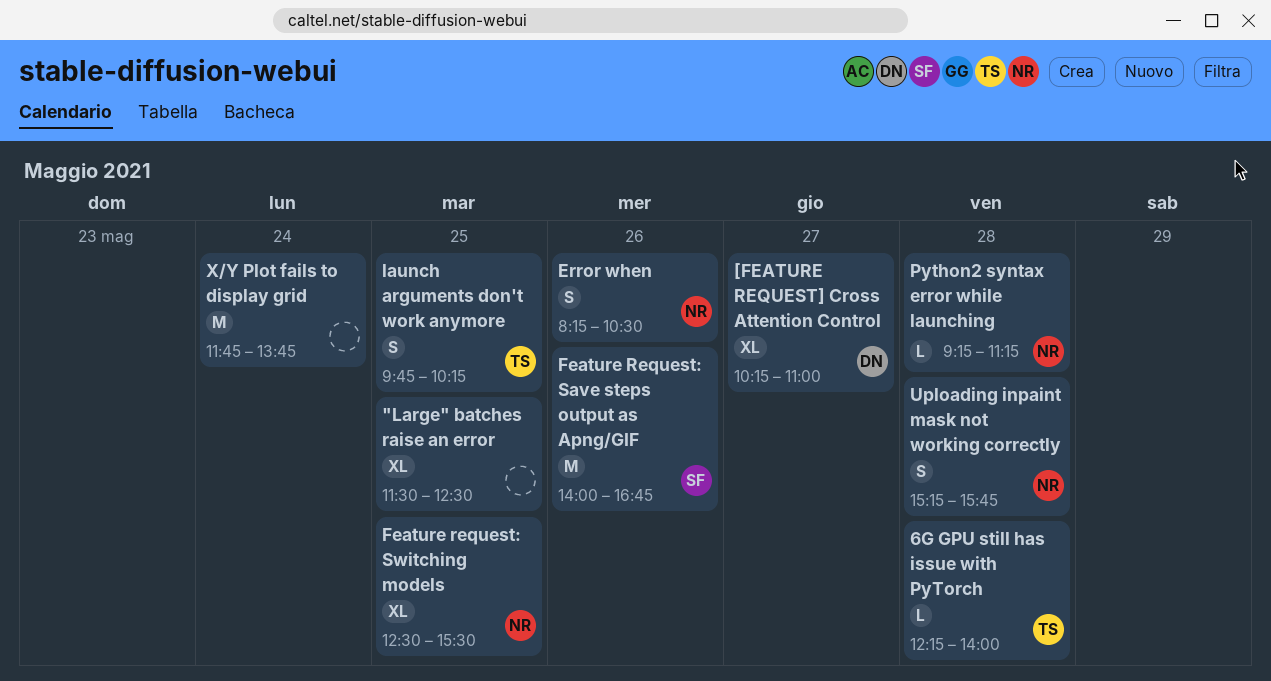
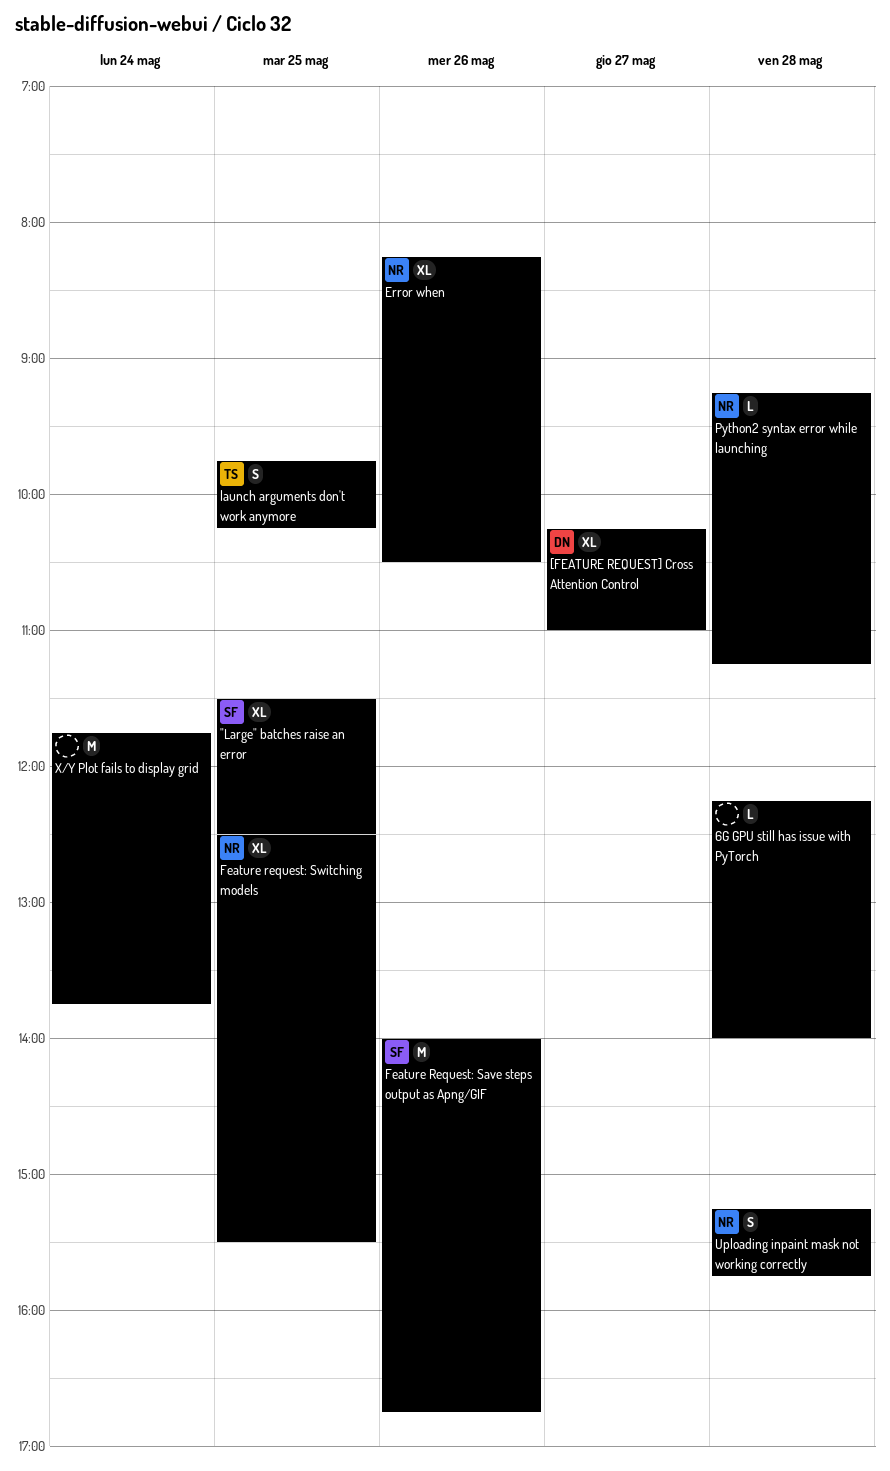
"Large" batches raise an error, owner: none -> SF
6G GPU still has issue with PyTorch, owner: TS -> none
Error when, estimate: S -> XL

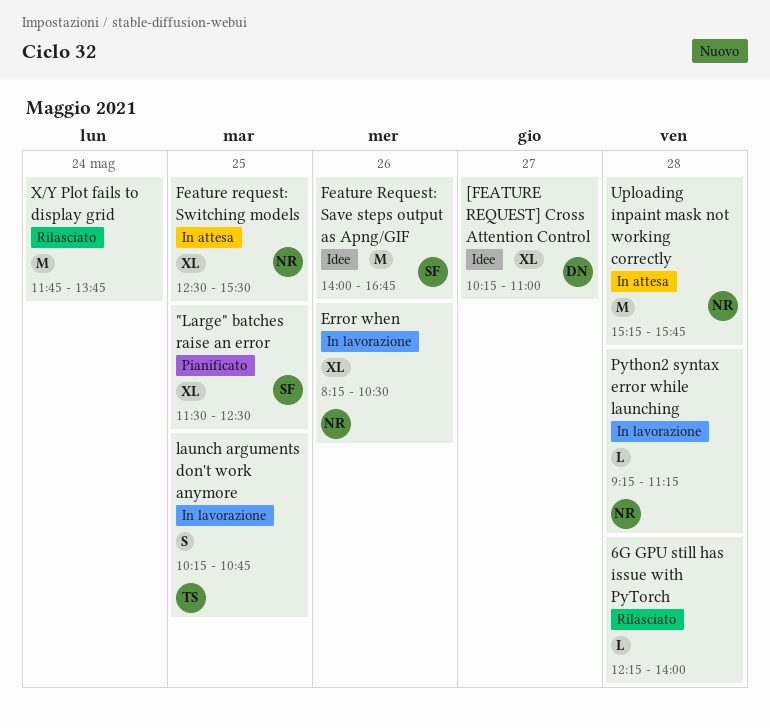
launch arguments don't work anymore, begins: 09:45 -> 10:15
launch arguments don't work anymore, ends: 10:15 -> 10:45
Uploading inpaint mask not working correctly, estimate: S -> M

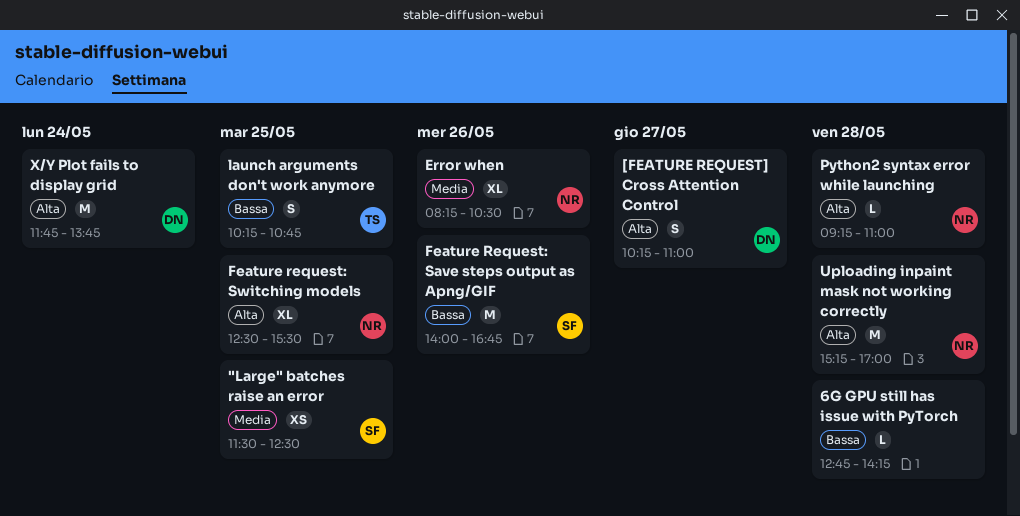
"Large" batches raise an error, estimate: XL -> XS
6G GPU still has issue with PyTorch, begins: 12:15 -> 12:45
6G GPU still has issue with PyTorch, ends: 14:00 -> 14:15
[FEATURE REQUEST] Cross Attention Control, estimate: XL -> S
Python2 syntax error while launching, ends: 11:15 -> 11:00
Uploading inpaint mask not working correctly, ends: 15:45 -> 17:00
X/Y Plot fails to display grid, owner: none -> DN

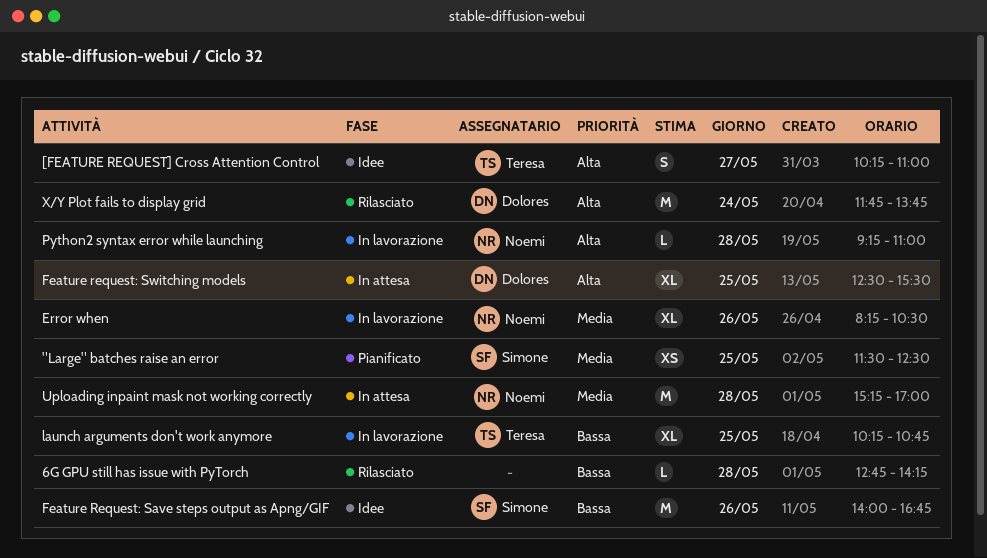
[FEATURE REQUEST] Cross Attention Control, owner: Dolores -> Teresa
Feature request: Switching models, owner: Noemi -> Dolores
launch arguments don't work anymore, estimate: S -> XL
Uploading inpaint mask not working correctly, priority: Alta -> Media

